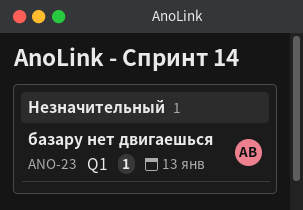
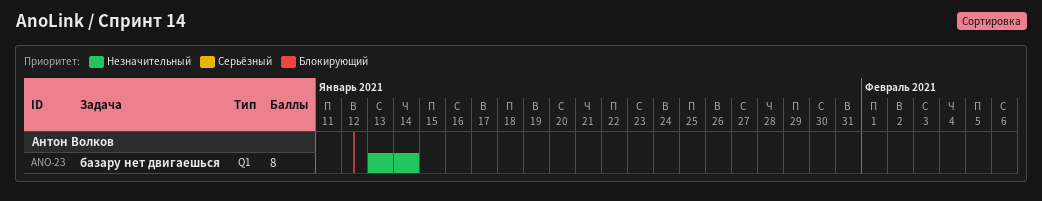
ANO-23, estimate: 1 -> 8
ANO-23, due: Jan 13 -> Jan 14

